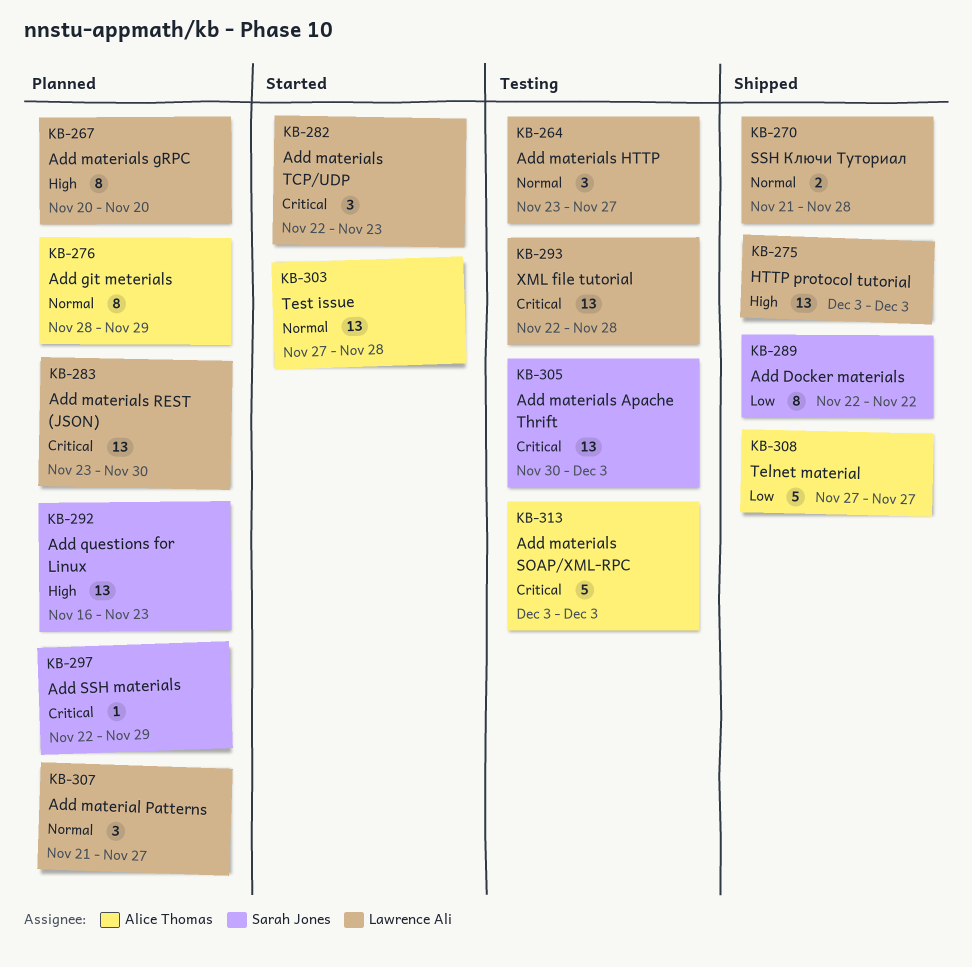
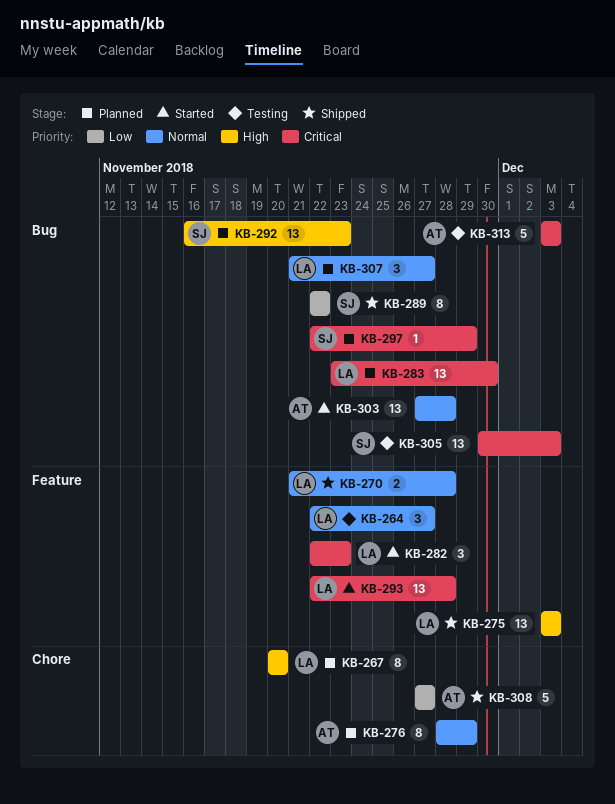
KB-264, start: Nov 23 -> Nov 22
KB-293, status: Testing -> Started

